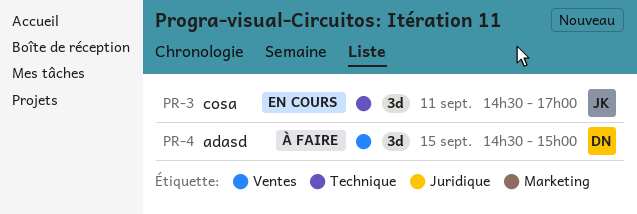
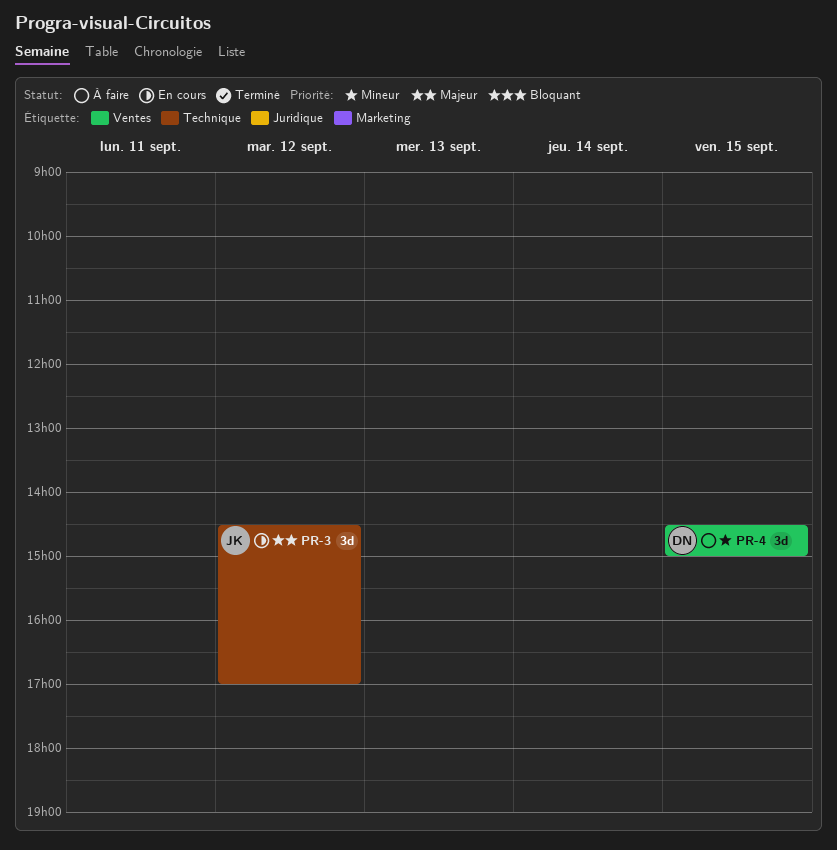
PR-3, day: Sep 11 -> Sep 12

